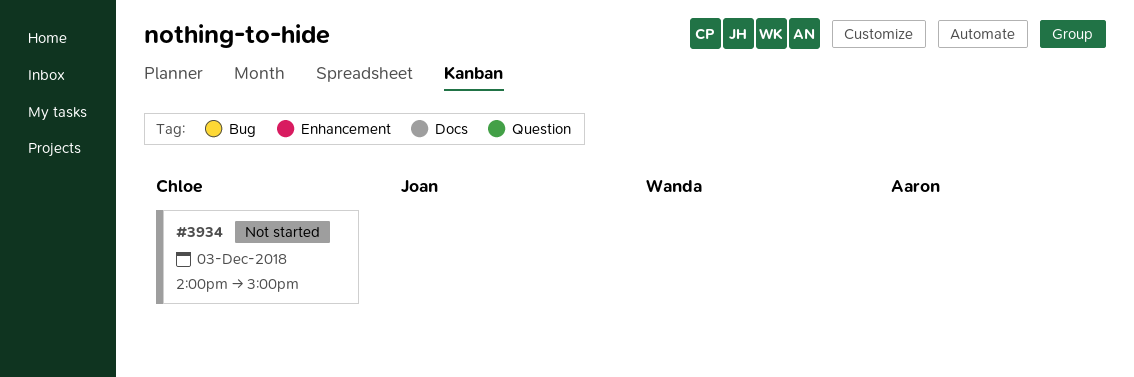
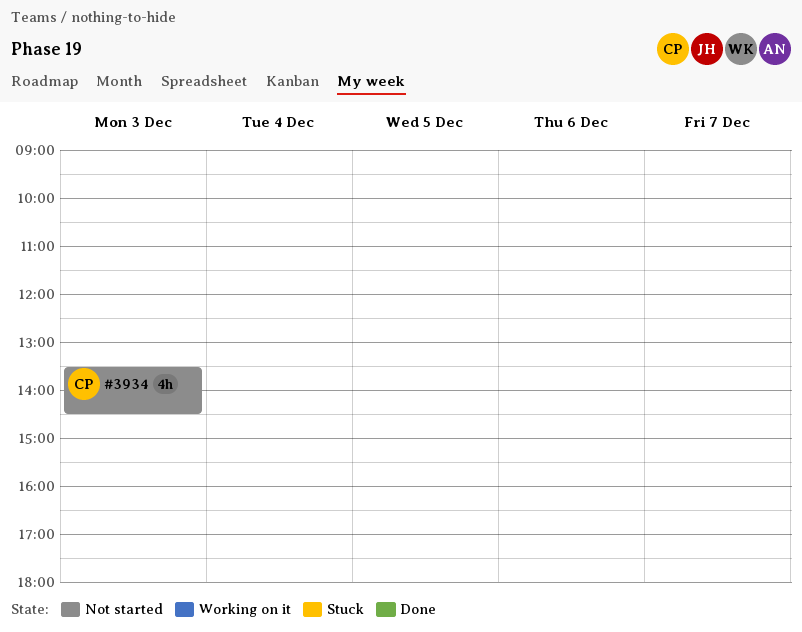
#3934, begins: 14:00 -> 13:30
#3934, ends: 15:00 -> 14:30

